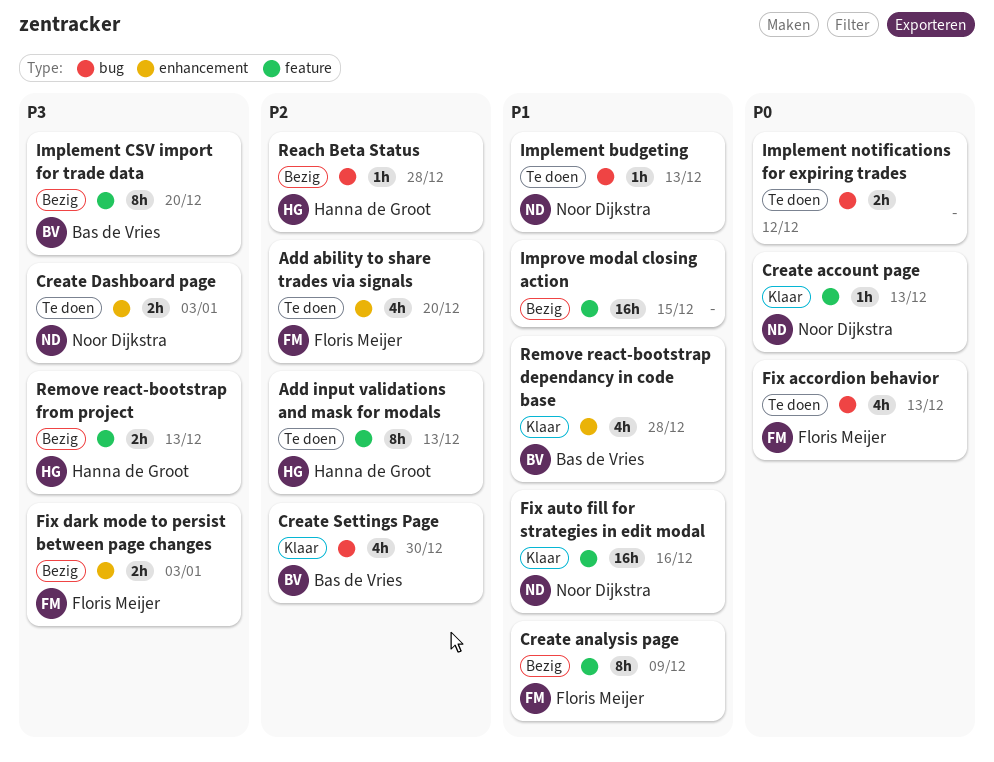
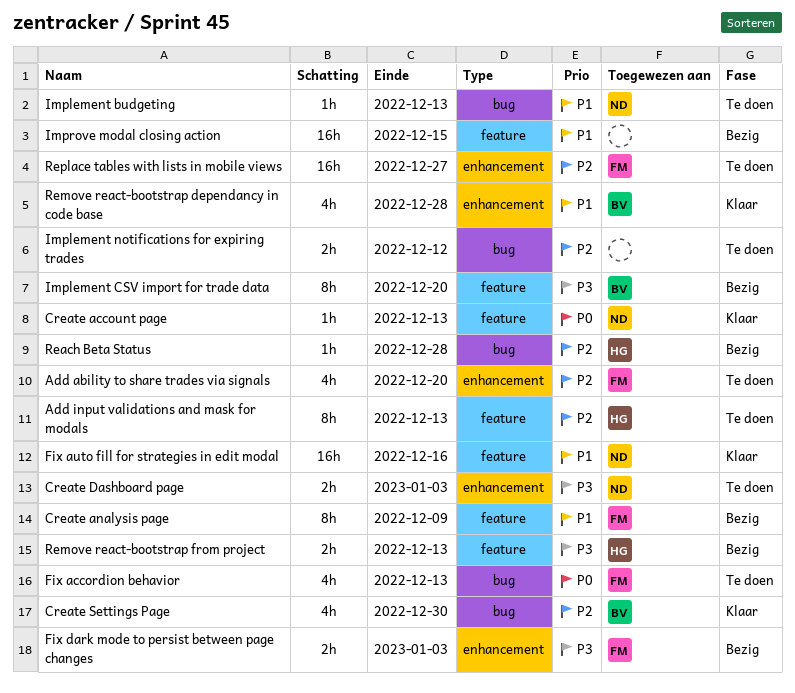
Implement notifications for expiring trades, priority: P0 -> P2
Replace tables with lists in mobile views: none -> present

